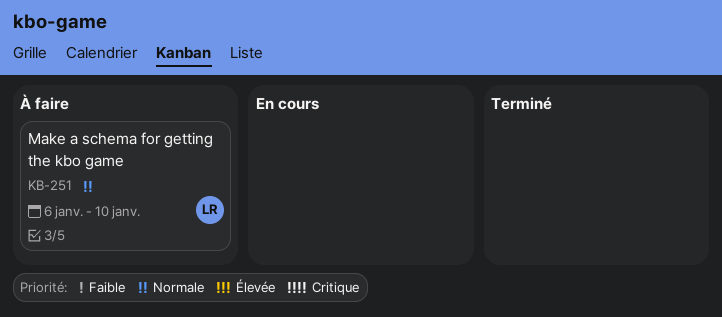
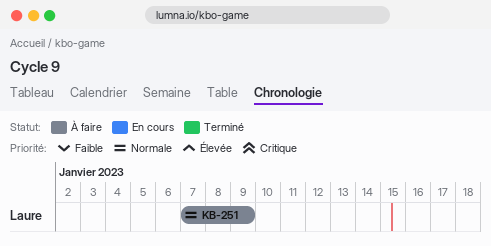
KB-251, start: Jan 6 -> Jan 7
KB-251, due: Jan 10 -> Jan 9

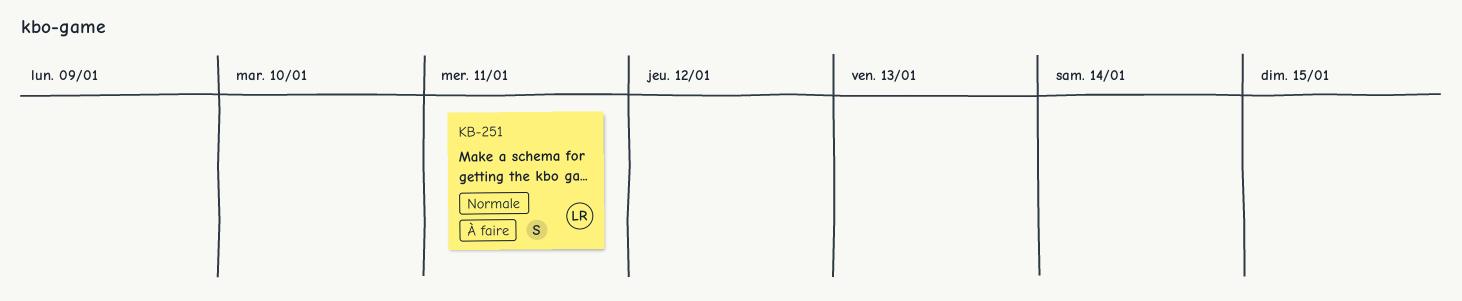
KB-251, due: Jan 9 -> Jan 11

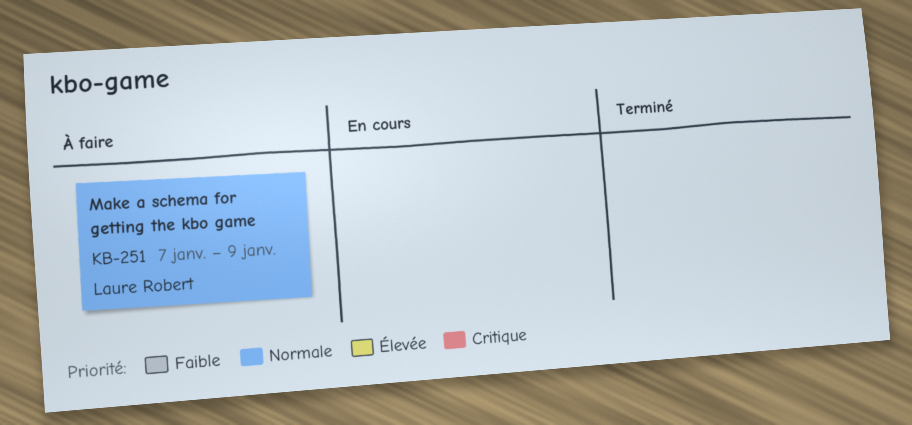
KB-251, due: Jan 11 -> Jan 9

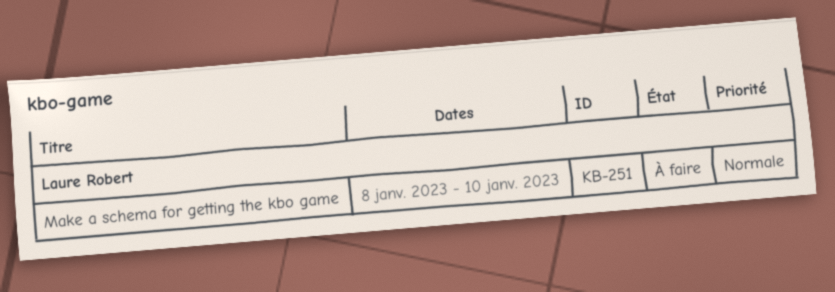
KB-251, start: Jan 7 -> Jan 8
KB-251, due: Jan 9 -> Jan 10

